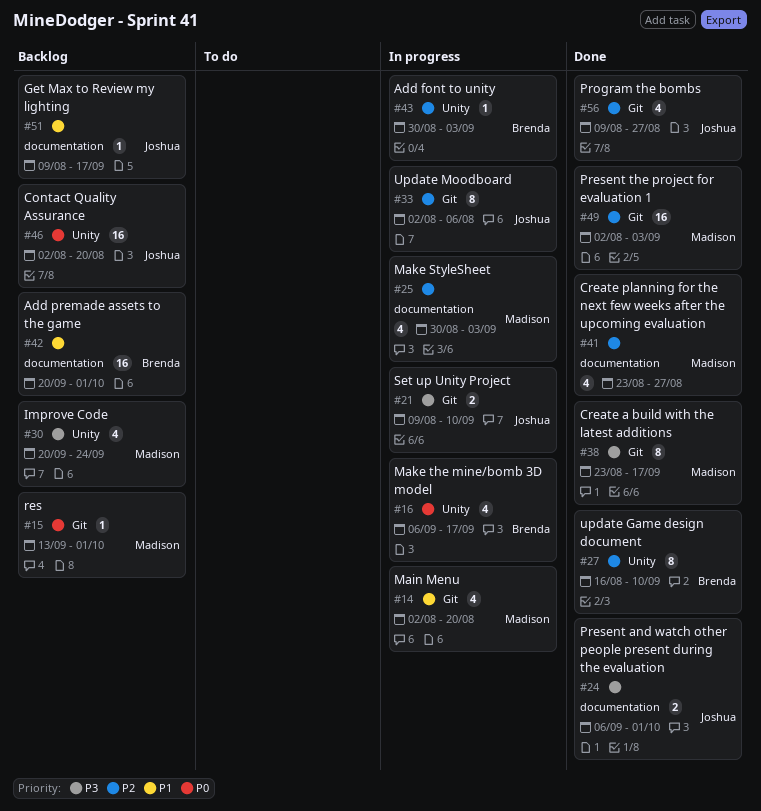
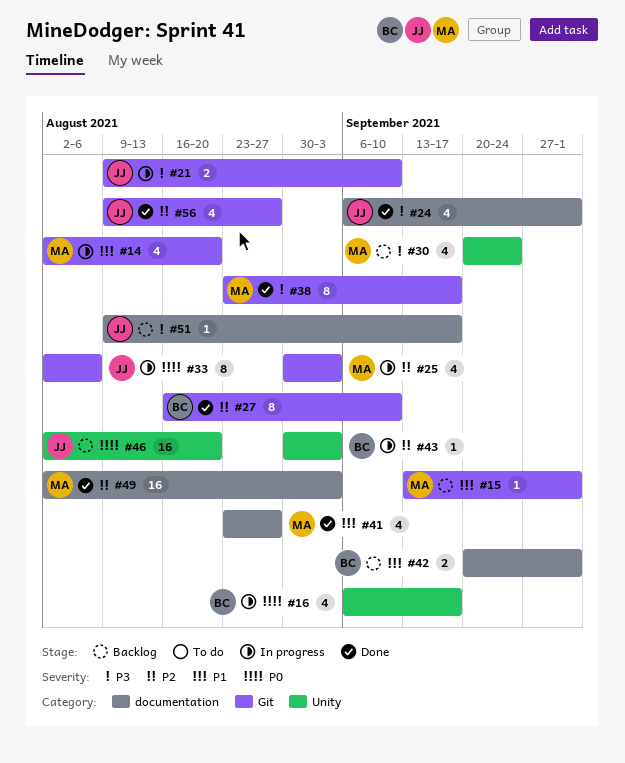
#15, priority: P0 -> P1
#24, estimate: 2 -> 4
#25, label: documentation -> Git
#27, label: Unity -> Git
#33, priority: P2 -> P0
#41, priority: P2 -> P1
#42, estimate: 16 -> 2
#49, label: Git -> documentation
#51, priority: P1 -> P3

